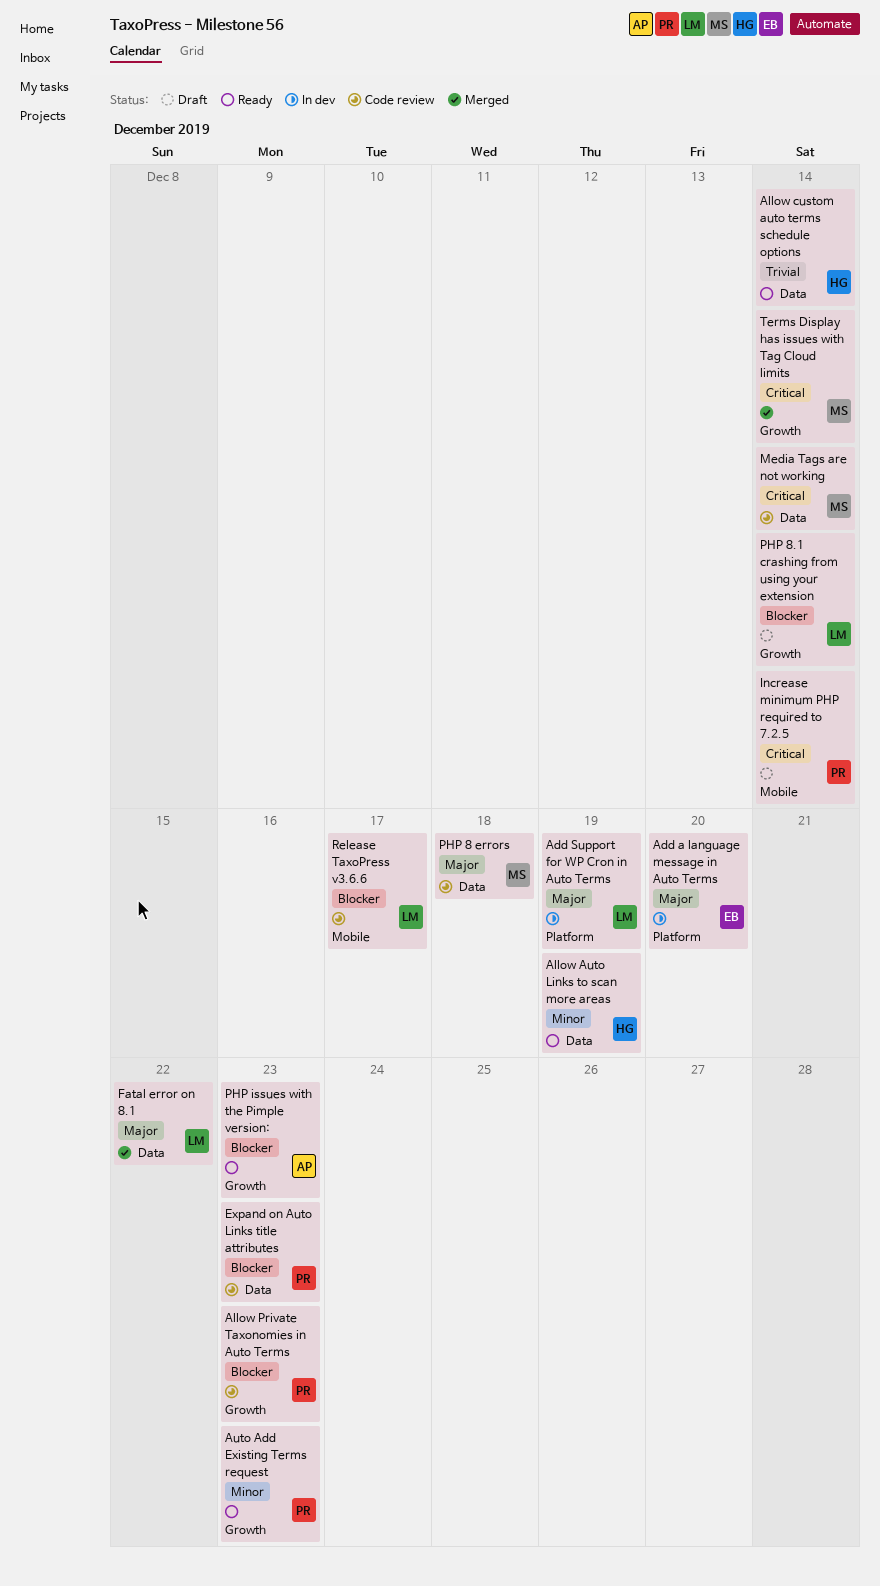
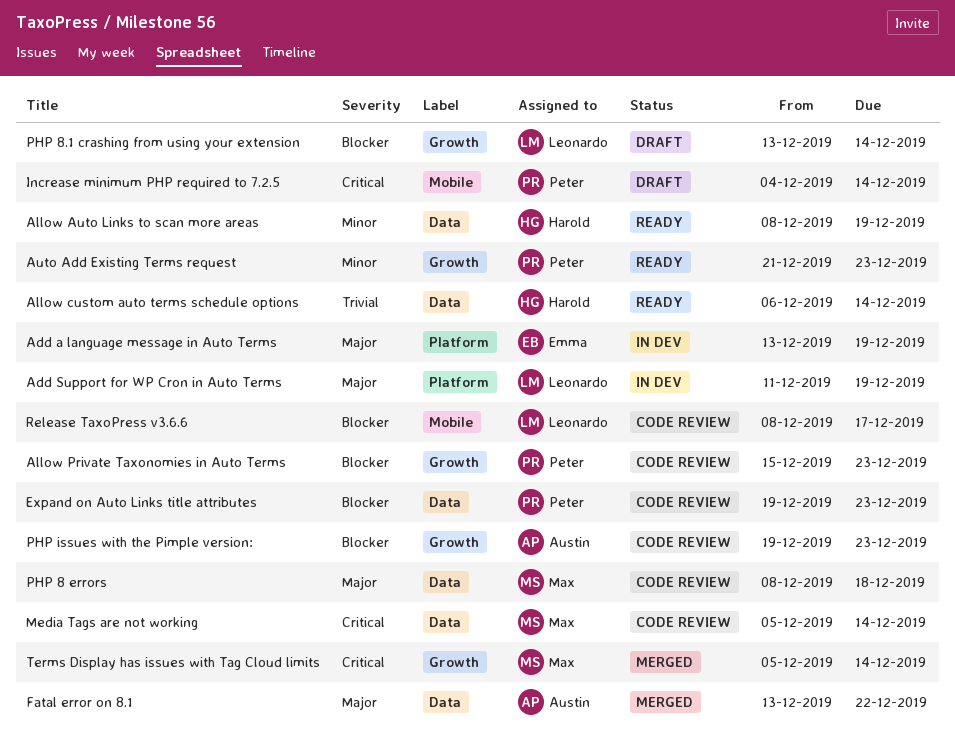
Add a language message in Auto Terms, due: Dec 20 -> Dec 19
Fatal error on 8.1, owner: Leonardo -> Austin
PHP issues with the Pimple version:, status: Ready -> Code review

